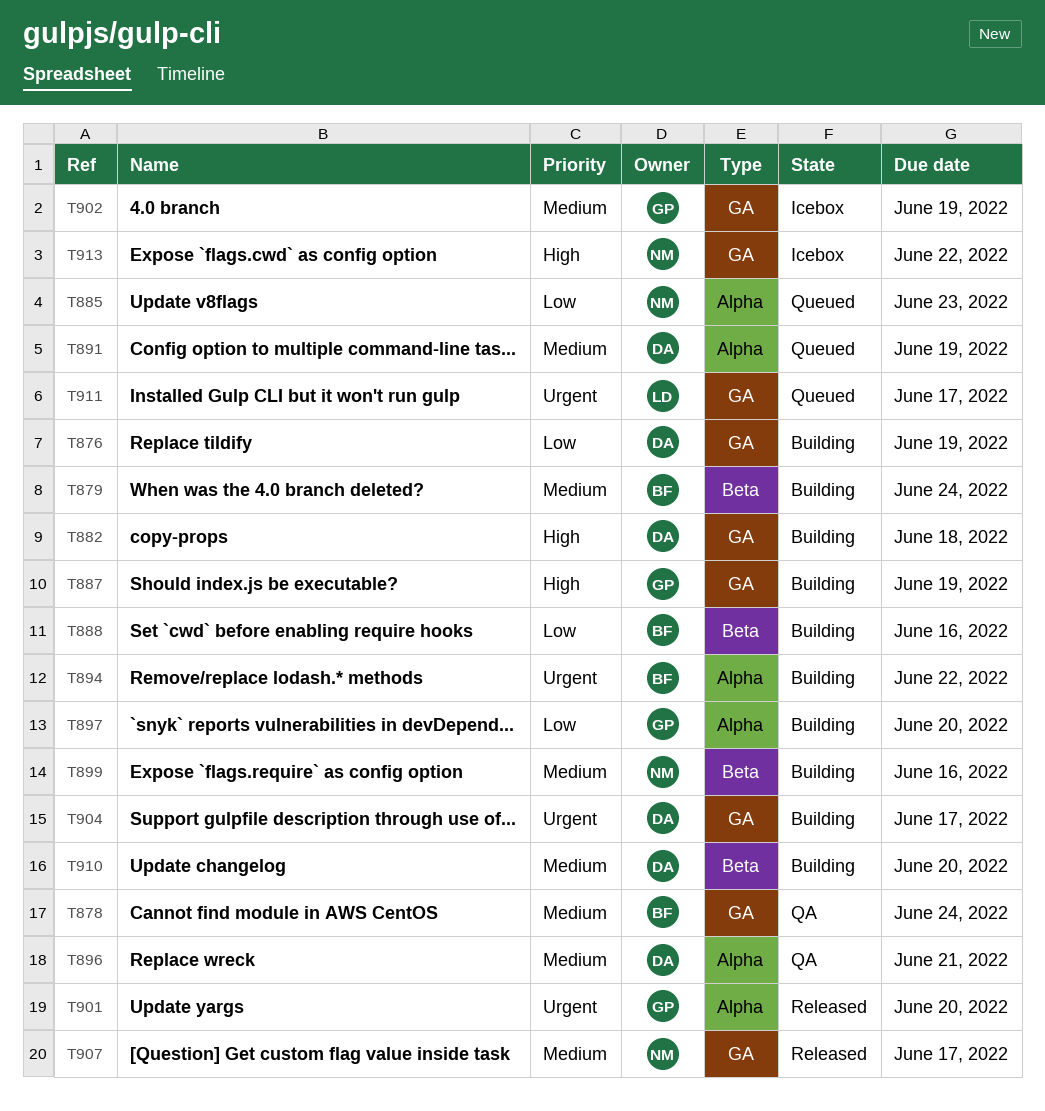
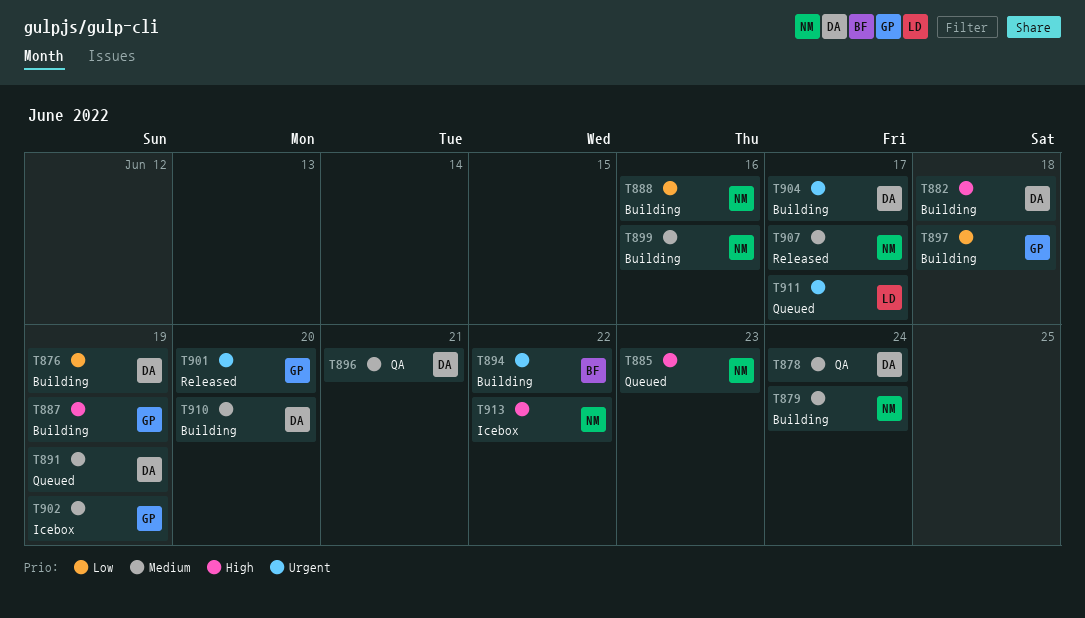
T878, owner: BF -> DA
T879, owner: BF -> NM
T885, priority: Low -> High
T888, owner: BF -> NM
T897, due: Jun 20 -> Jun 18

